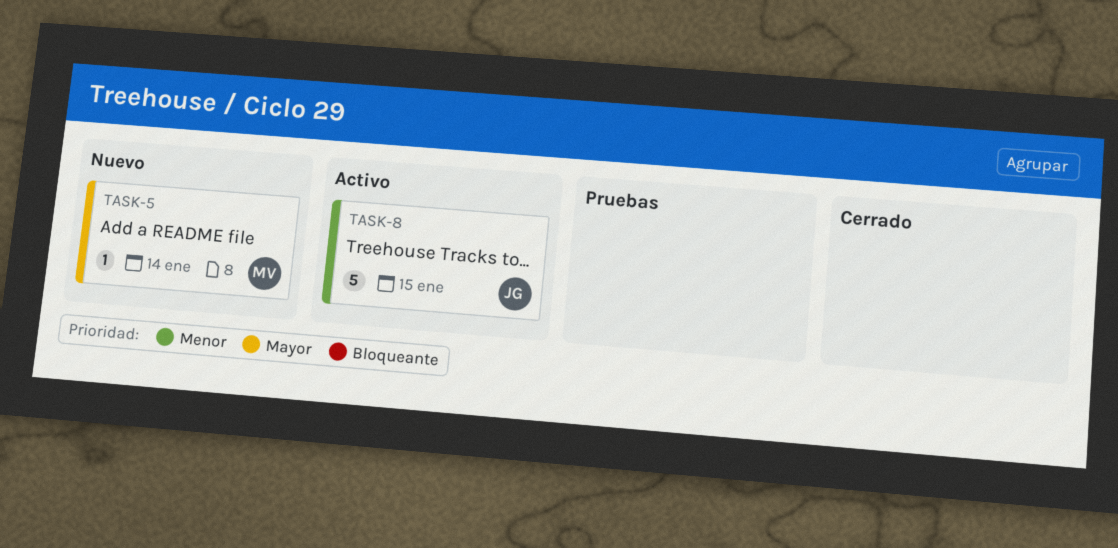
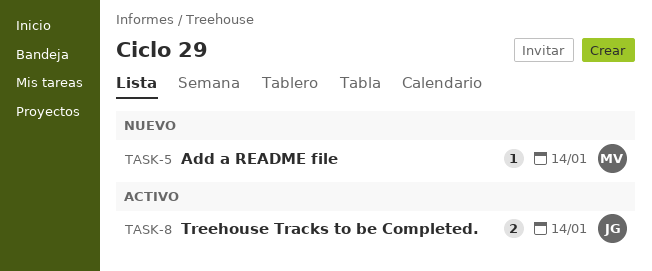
TASK-8, estimate: 5 -> 2
TASK-8, day: Jan 15 -> Jan 14

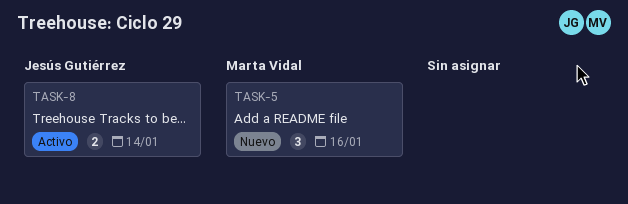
TASK-5, estimate: 1 -> 3
TASK-5, day: Jan 14 -> Jan 16

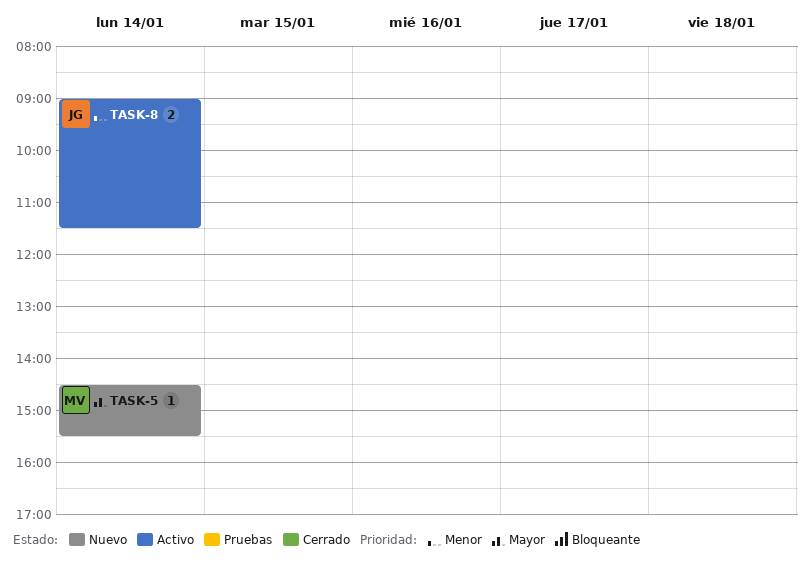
TASK-5, estimate: 3 -> 1
TASK-5, day: Jan 16 -> Jan 14

